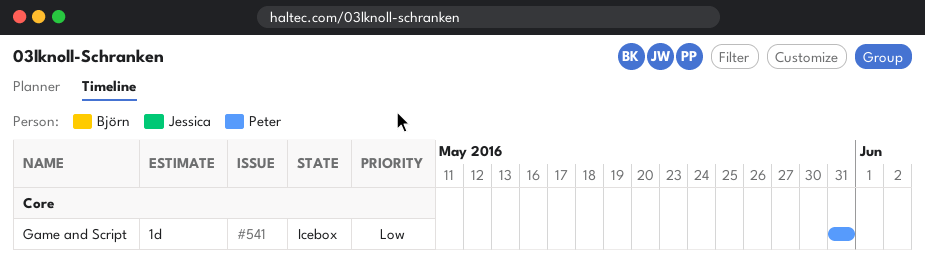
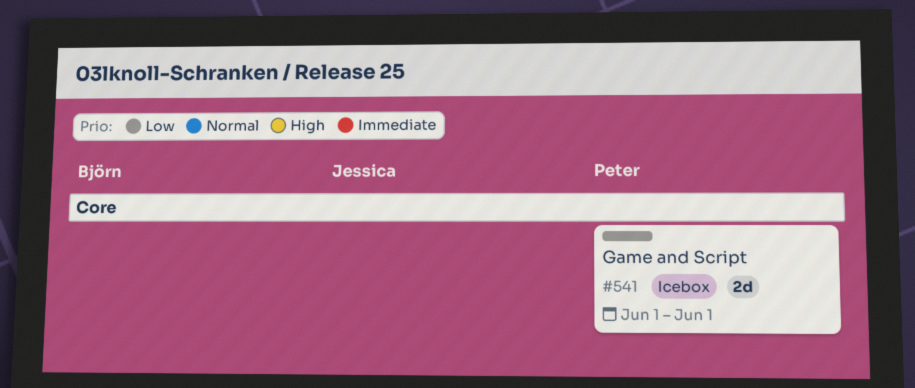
#541, estimate: 1d -> 2d
#541, start: May 31 -> Jun 1
#541, due: May 31 -> Jun 1

